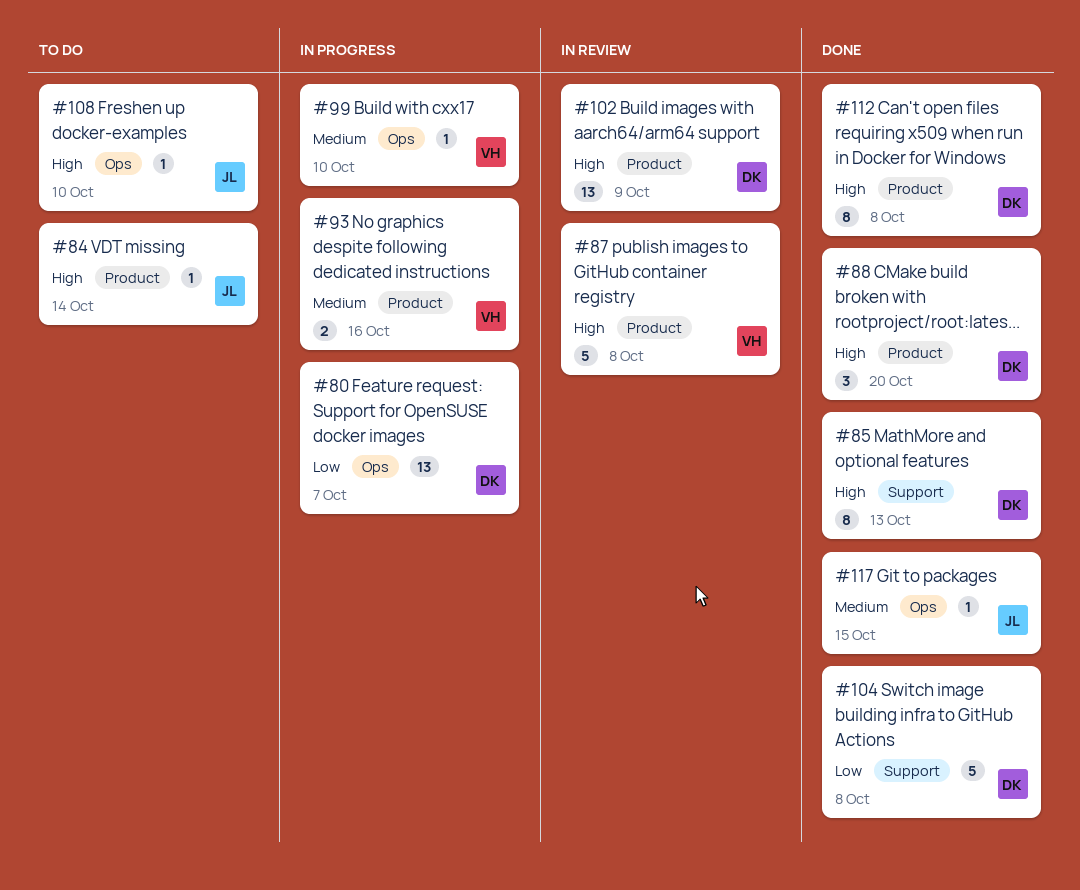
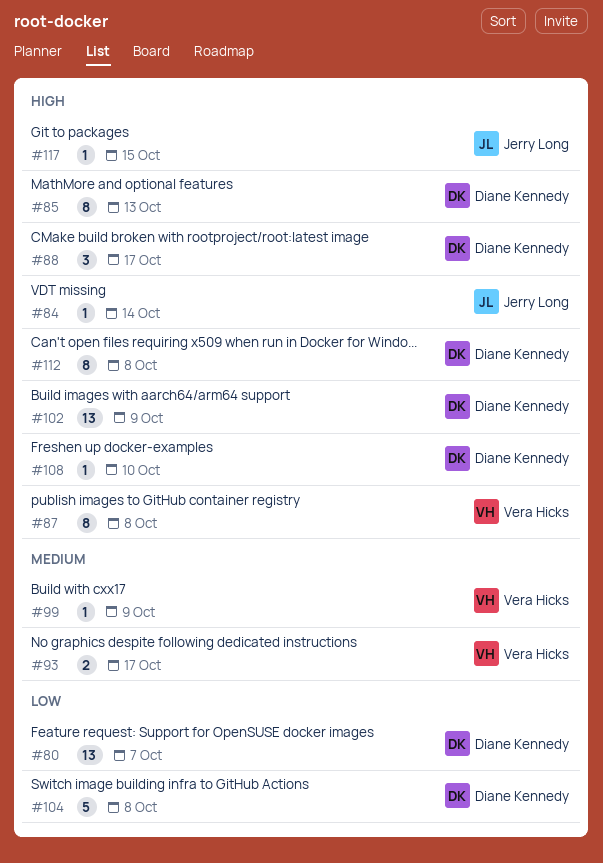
#87, estimate: 5 -> 8
#88, due: Oct 20 -> Oct 17
#93, due: Oct 16 -> Oct 17
#99, due: Oct 10 -> Oct 9
#108, owner: Jerry Long -> Diane Kennedy
#117, priority: Medium -> High

